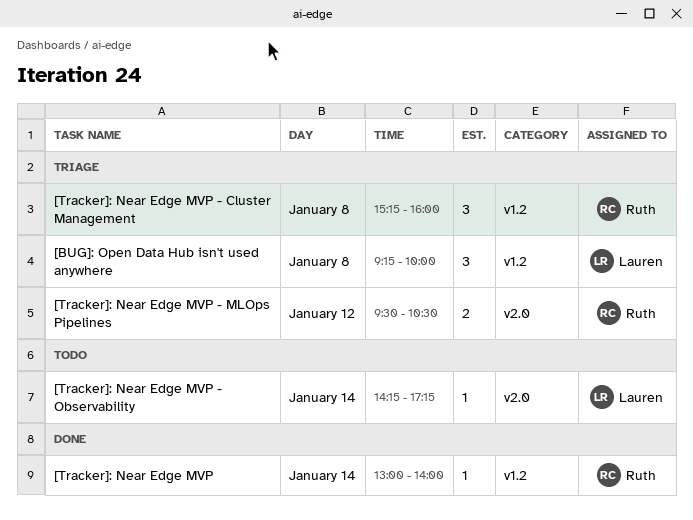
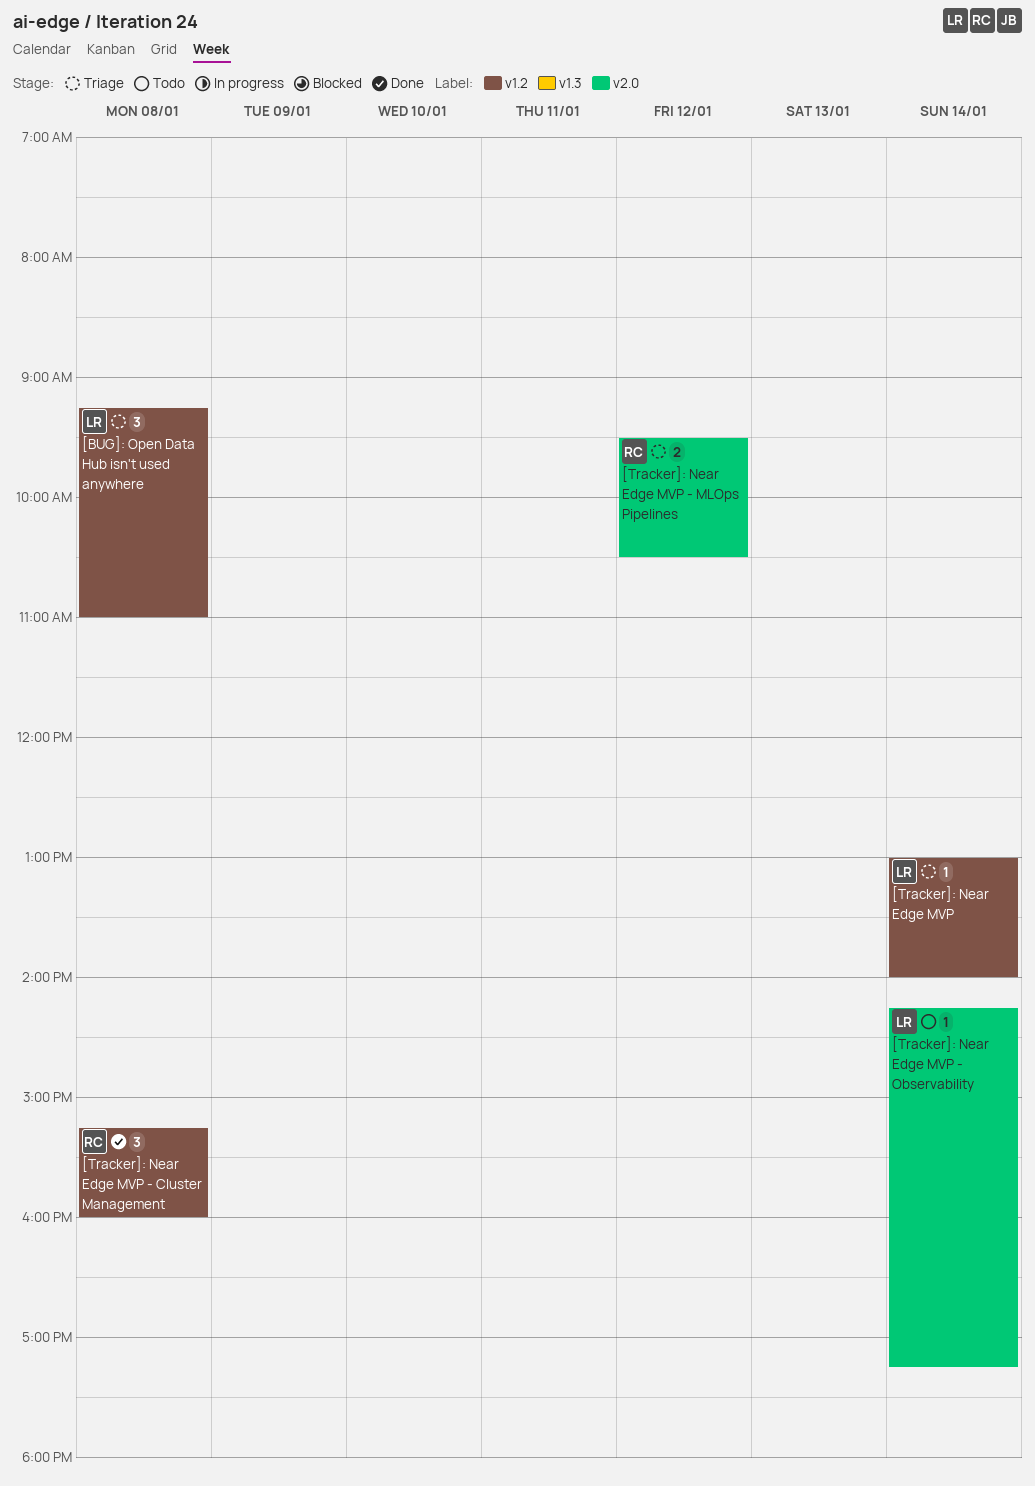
[BUG]: Open Data Hub isn't used anywhere, ends: 10:00 -> 11:00
[Tracker]: Near Edge MVP, status: Done -> Triage
[Tracker]: Near Edge MVP, owner: Ruth -> Lauren
[Tracker]: Near Edge MVP - Cluster Management, status: Triage -> Done

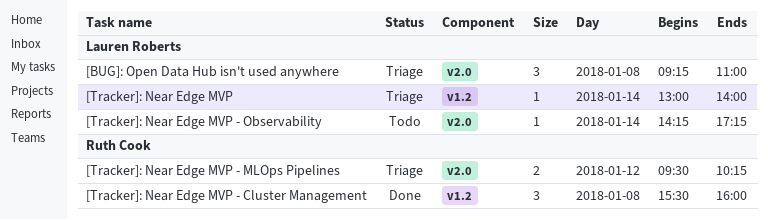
[BUG]: Open Data Hub isn't used anywhere, label: v1.2 -> v2.0
[Tracker]: Near Edge MVP - Cluster Management, begins: 15:15 -> 15:30
[Tracker]: Near Edge MVP - MLOps Pipelines, ends: 10:30 -> 10:15

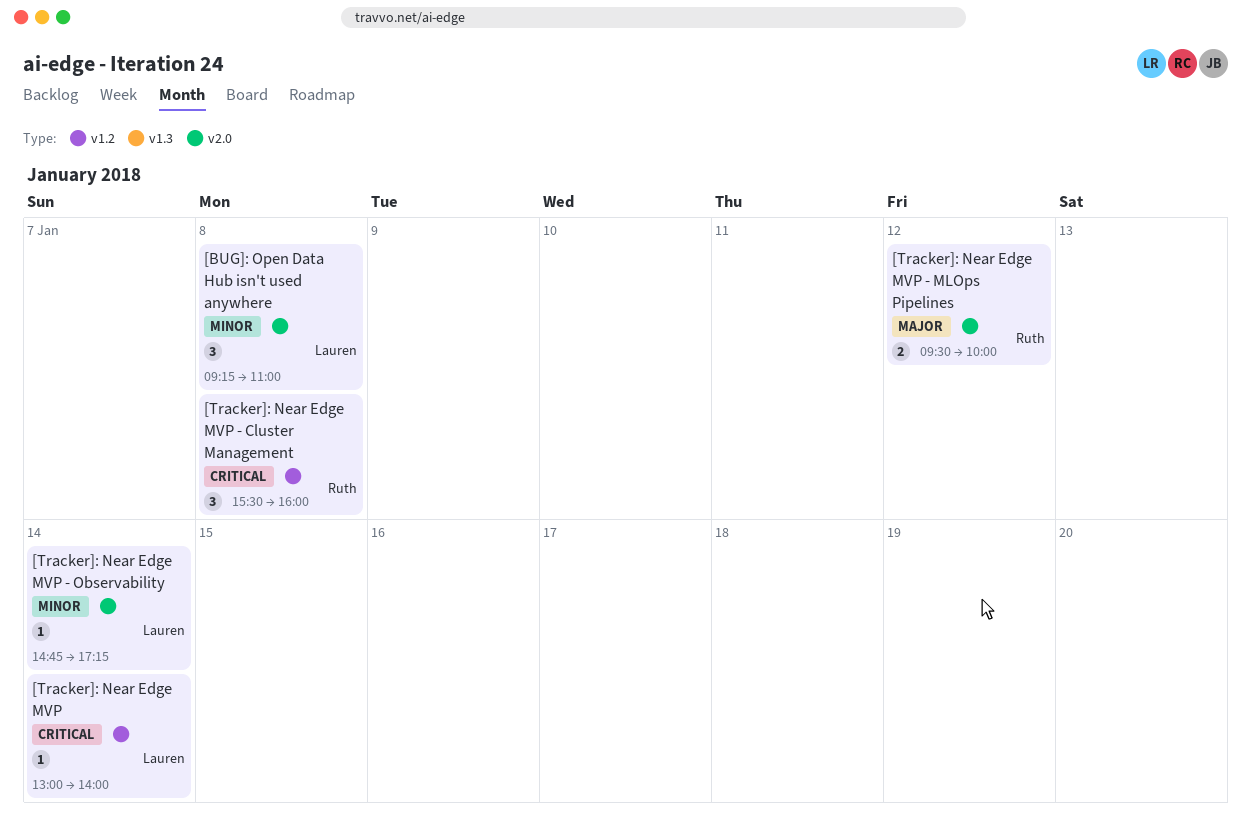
[Tracker]: Near Edge MVP - MLOps Pipelines, ends: 10:15 -> 10:00
[Tracker]: Near Edge MVP - Observability, begins: 14:15 -> 14:45

